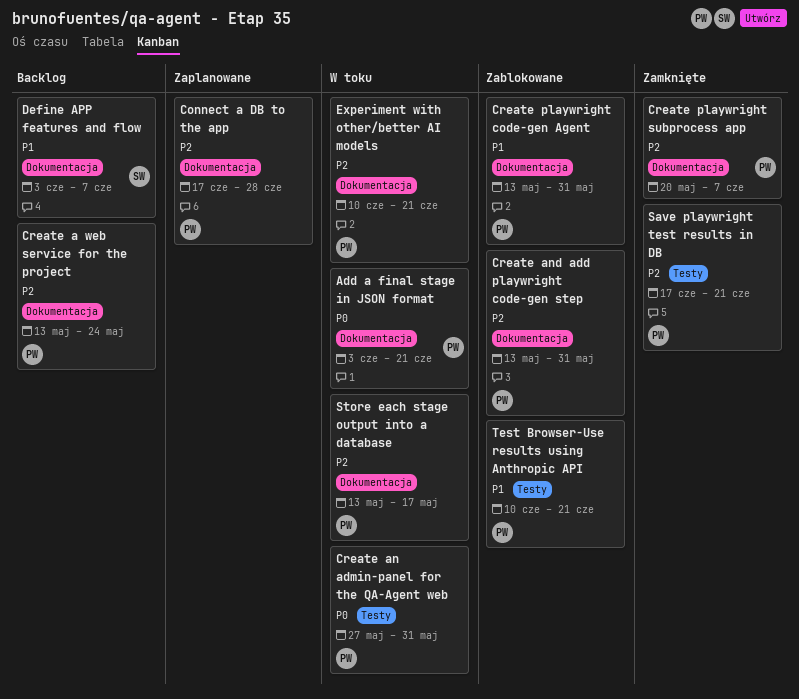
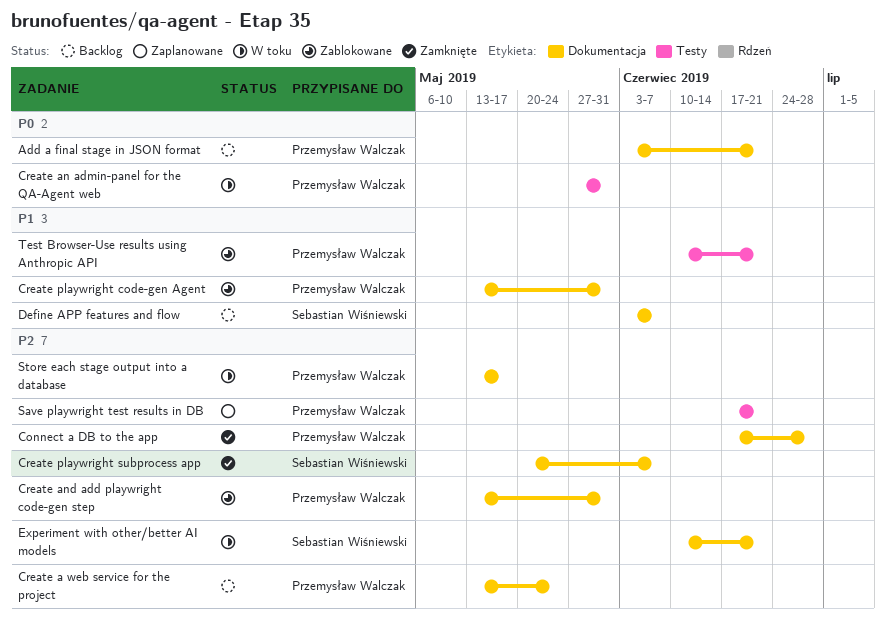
Add a final stage in JSON format, status: W toku -> Backlog
Connect a DB to the app, status: Zaplanowane -> Zamknięte
Create playwright subprocess app, owner: Przemysław Walczak -> Sebastian Wiśniewski
Experiment with other/better AI models, owner: Przemysław Walczak -> Sebastian Wiśniewski
Save playwright test results in DB, status: Zamknięte -> Zaplanowane

